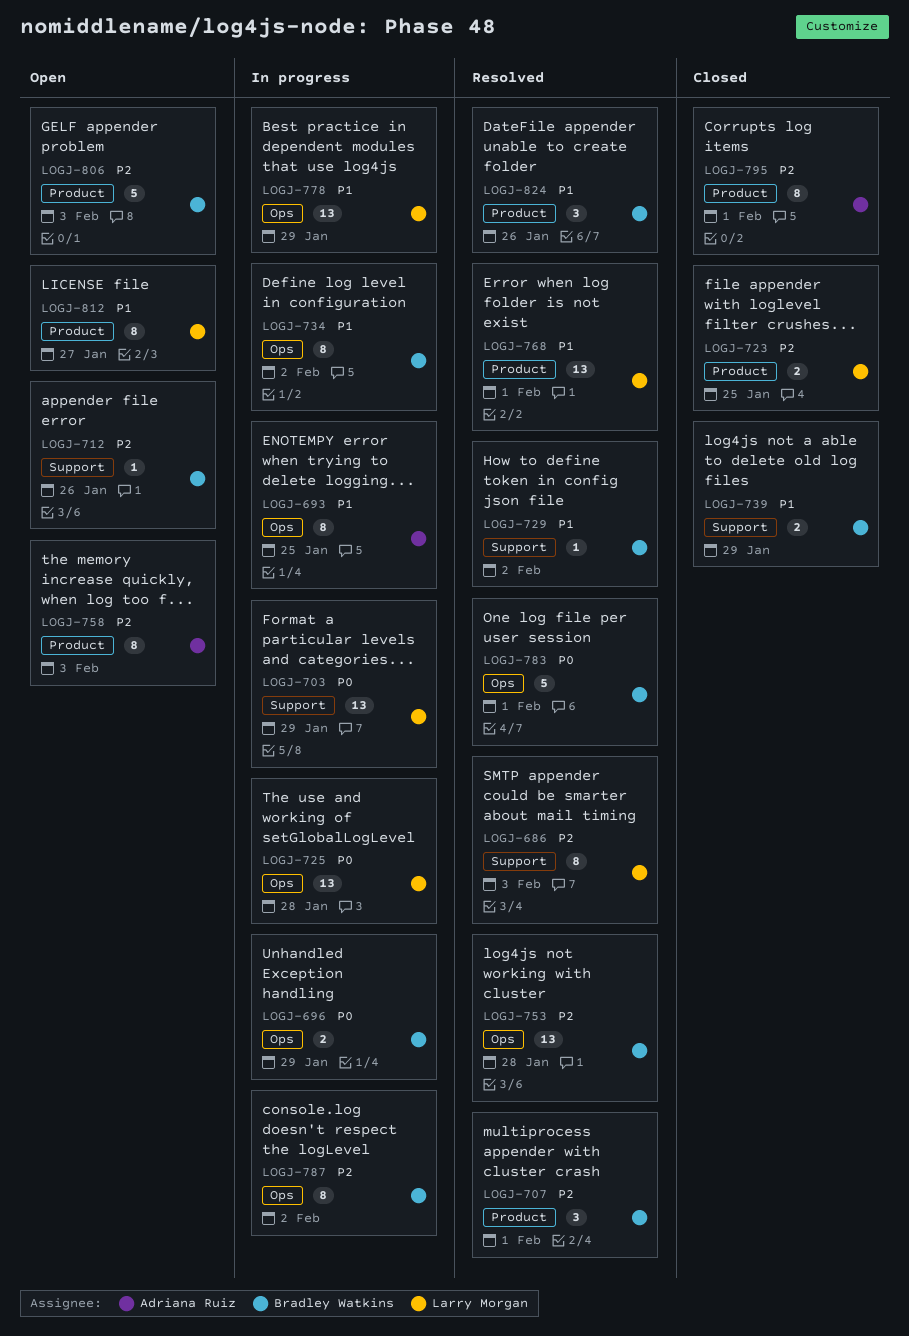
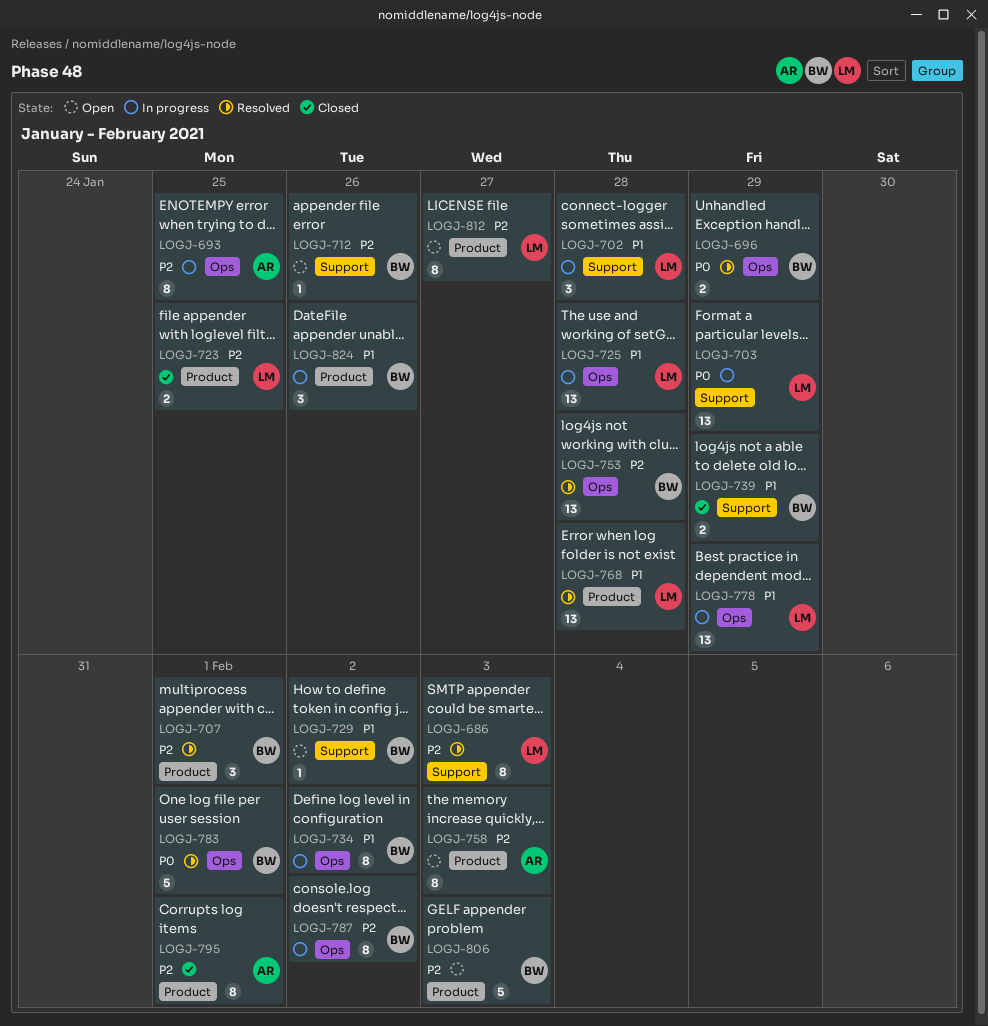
LOGJ-693, priority: P1 -> P2
LOGJ-696, status: In progress -> Resolved
LOGJ-702: none -> present
LOGJ-725, priority: P0 -> P1
LOGJ-729, status: Resolved -> Open
LOGJ-768, due: Feb 1 -> Jan 28
LOGJ-812, priority: P1 -> P2
LOGJ-824, status: Resolved -> In progress

